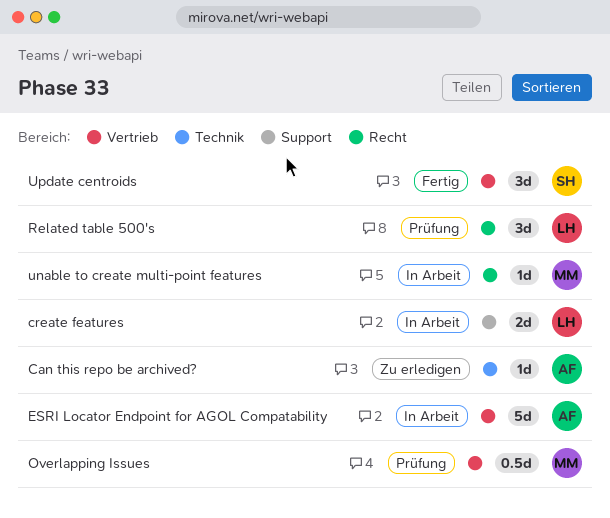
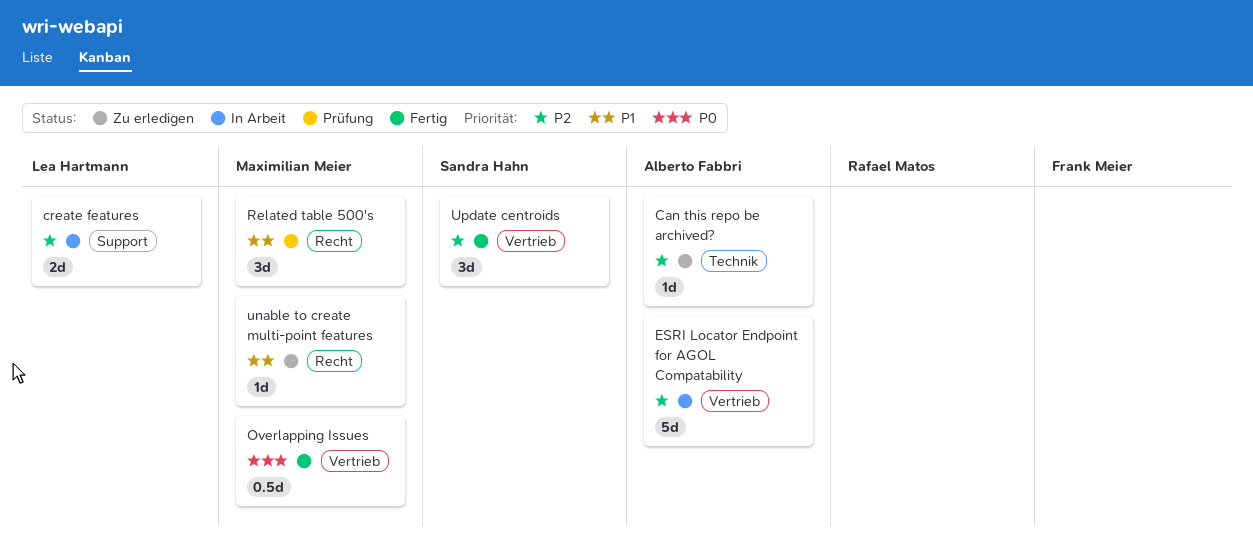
Overlapping Issues, status: Prüfung -> Fertig
Related table 500's, owner: Lea Hartmann -> Maximilian Meier
unable to create multi-point features, status: In Arbeit -> Zu erledigen

